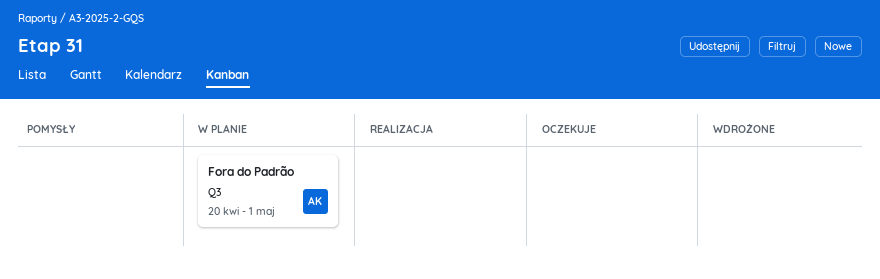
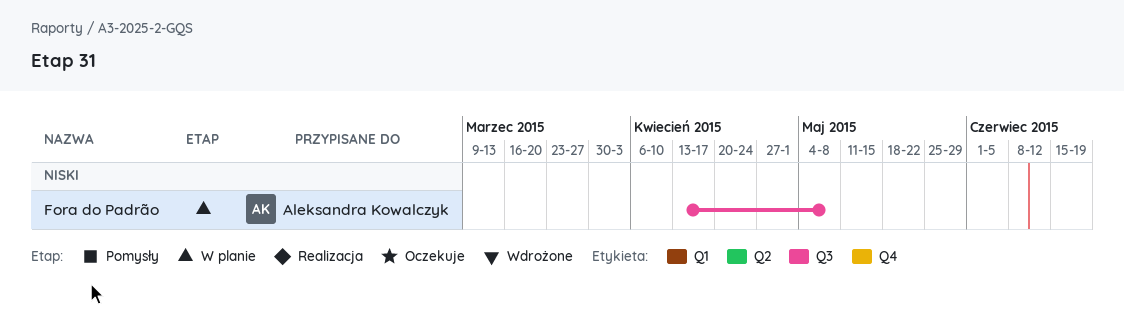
Fora do Padrão, start: Apr 20 -> Apr 13
Fora do Padrão, due: May 1 -> May 8

